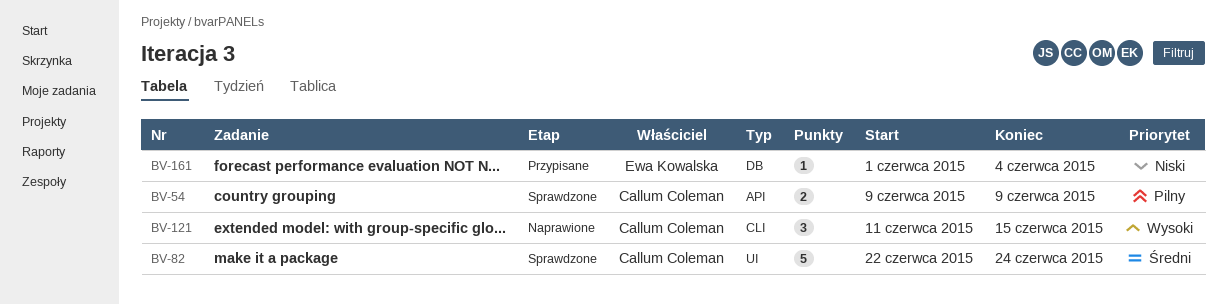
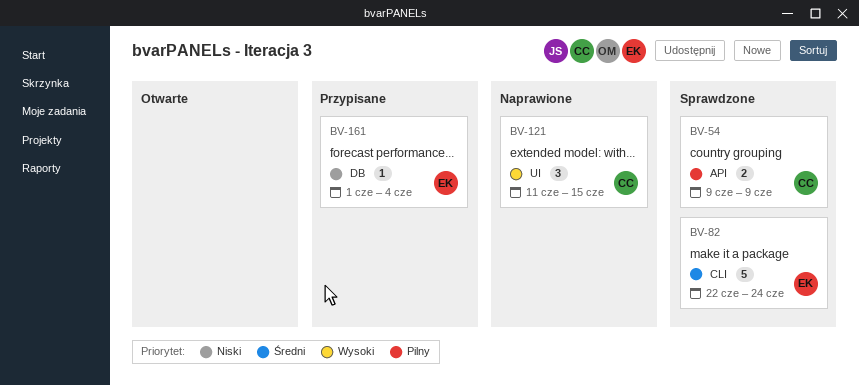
BV-82, owner: Callum Coleman -> Ewa Kowalska
BV-82, label: UI -> CLI
BV-121, label: CLI -> UI

